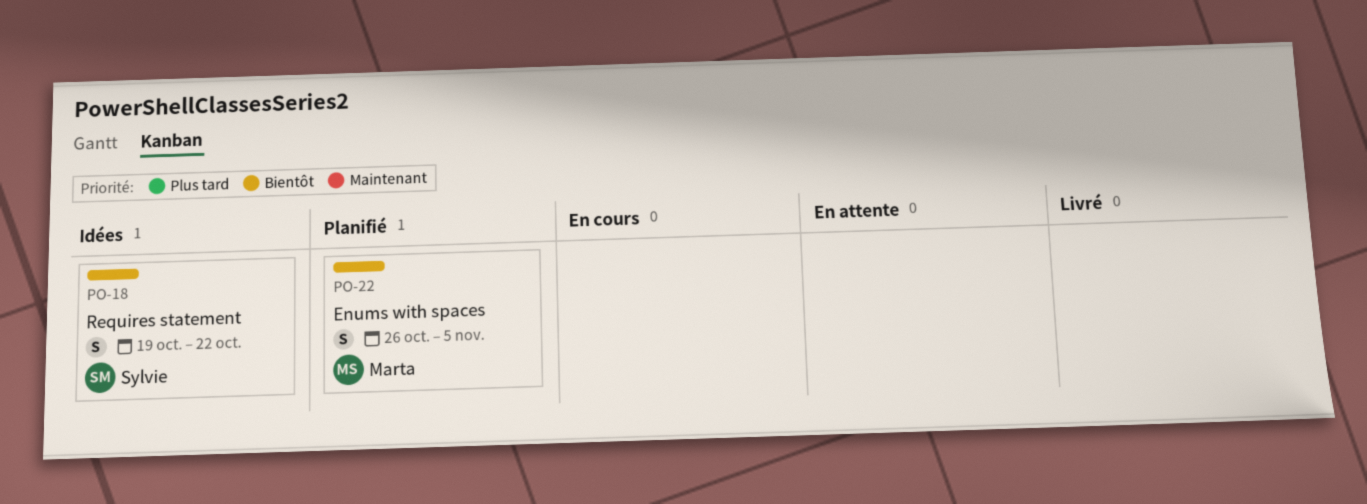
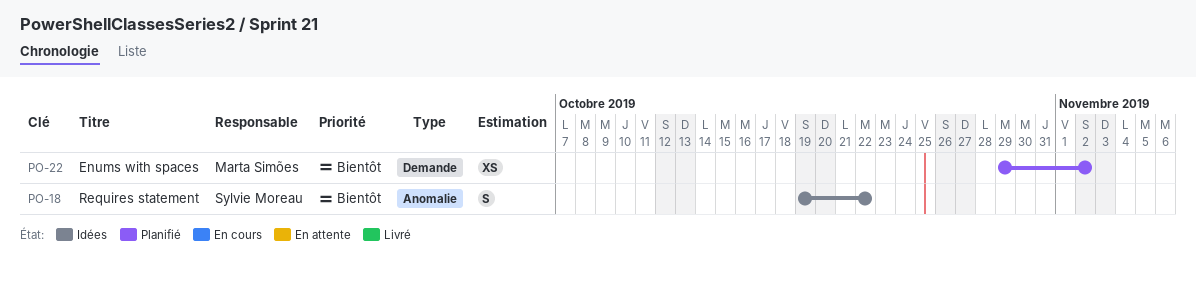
PO-22, estimate: S -> XS
PO-22, start: Oct 26 -> Oct 29
PO-22, due: Nov 5 -> Nov 2

